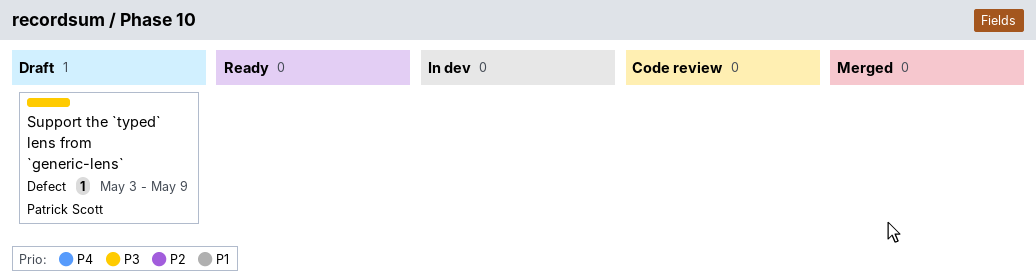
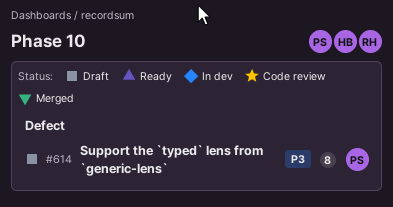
Support the `typed` lens from `generic-lens`, estimate: 1 -> 8

